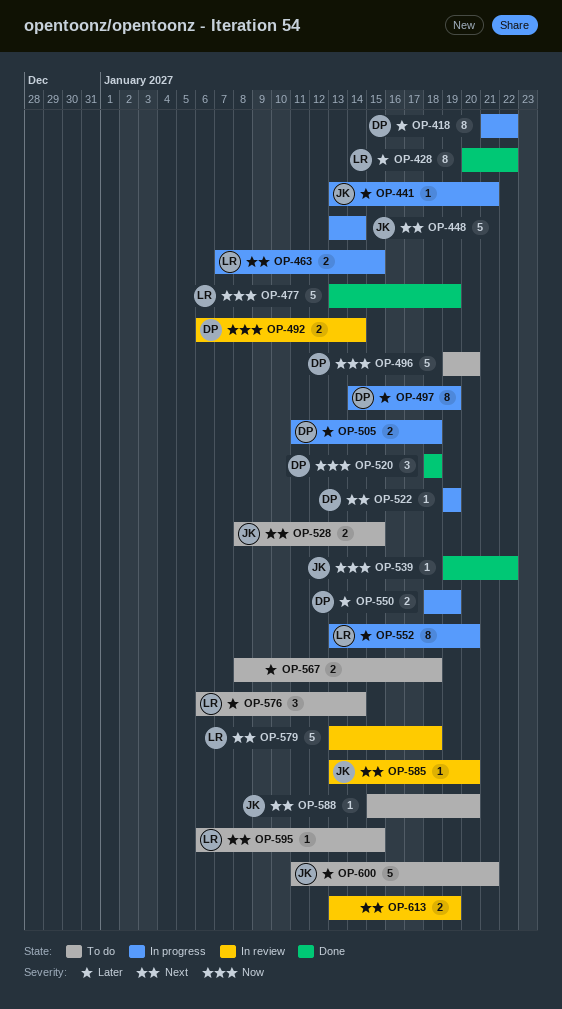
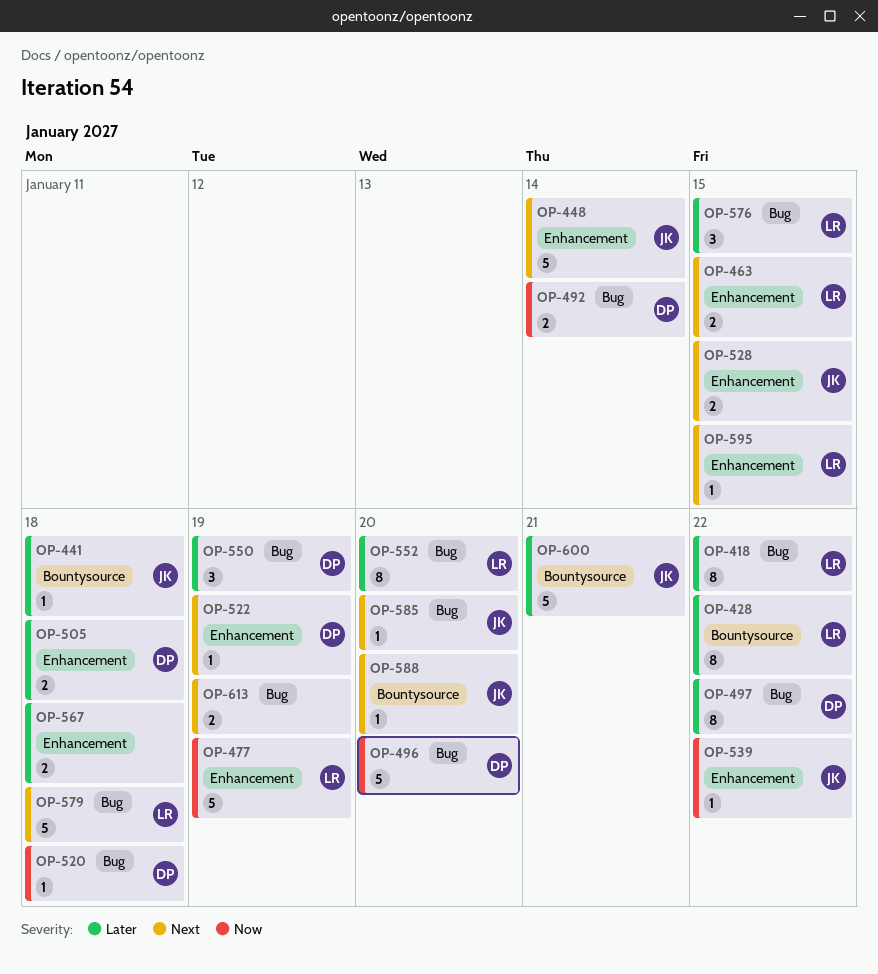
OP-418, owner: DP -> LR
OP-441, due: Jan 21 -> Jan 18
OP-497, due: Jan 19 -> Jan 22
OP-520, estimate: 3 -> 1
OP-550, estimate: 2 -> 3
OP-576, due: Jan 14 -> Jan 15

